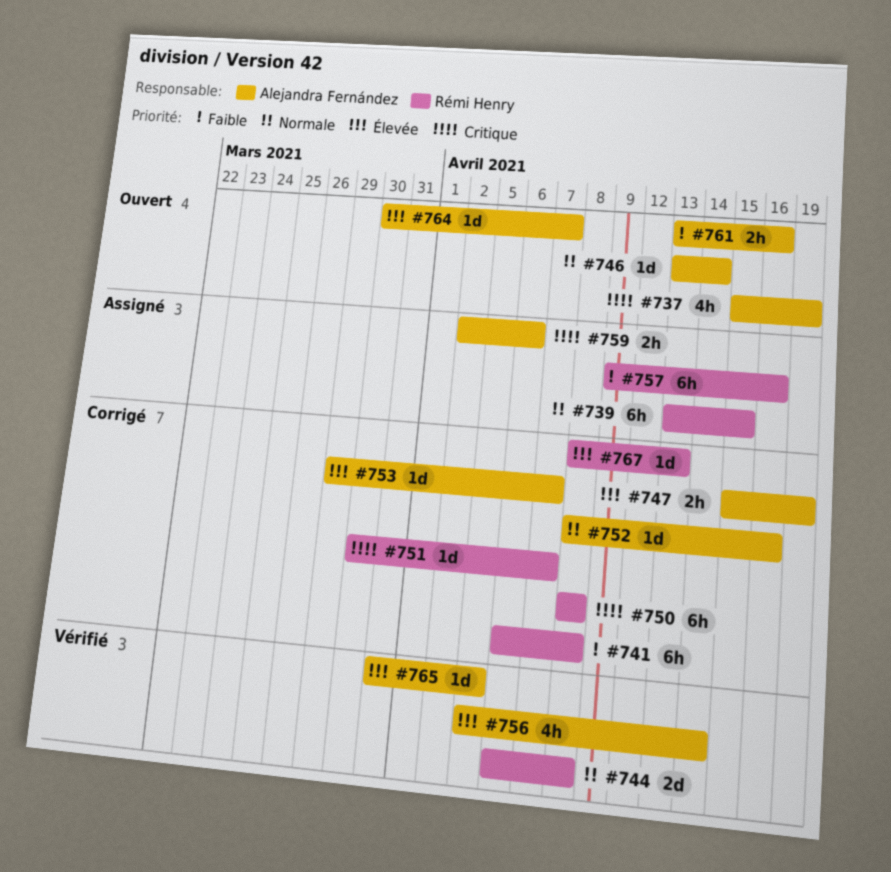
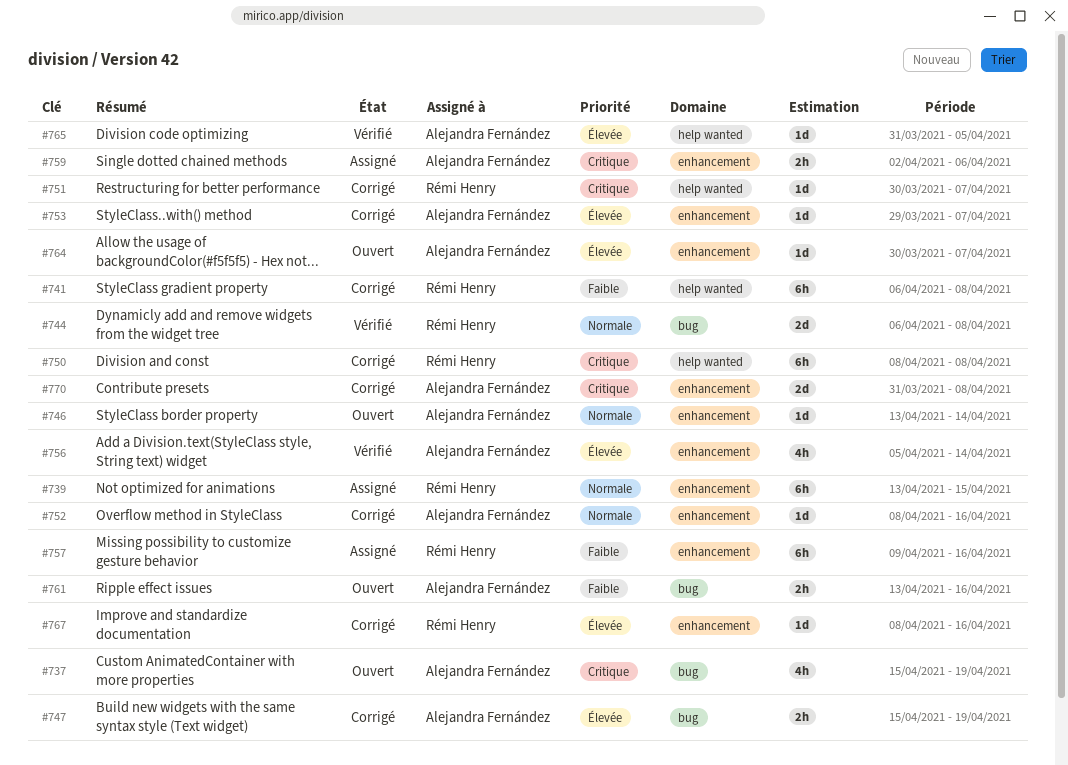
#767, due: Apr 13 -> Apr 16
#770: none -> present

